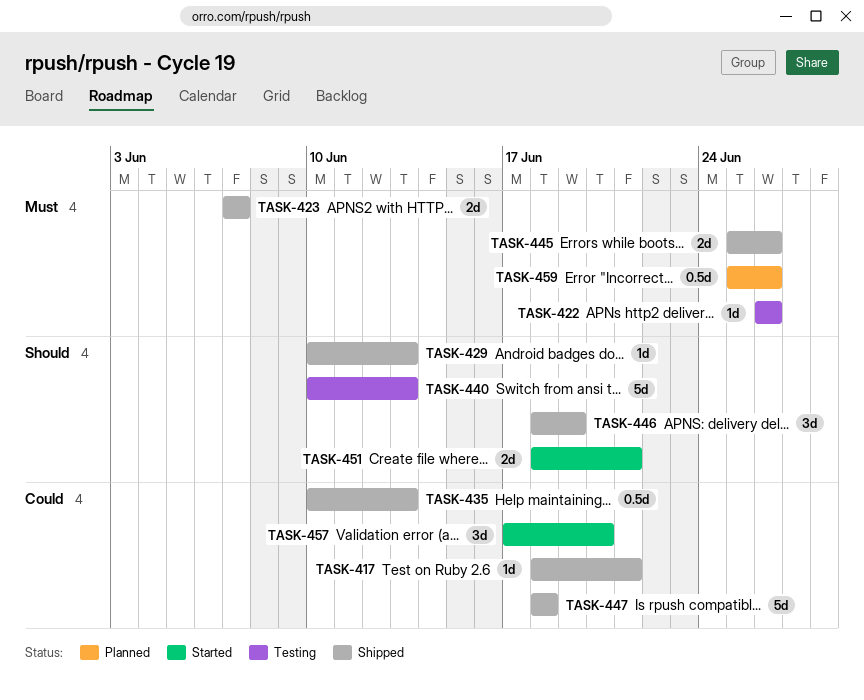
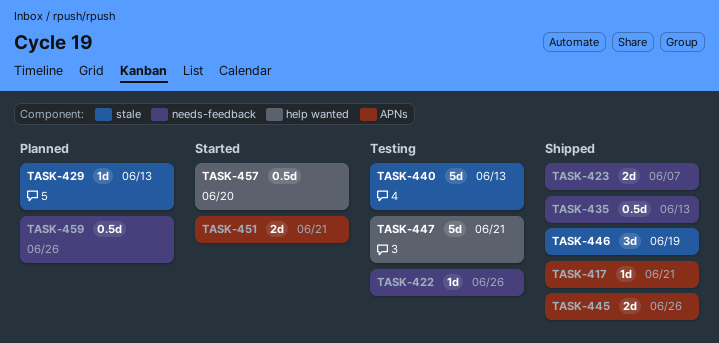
TASK-429, status: Shipped -> Planned
TASK-447, status: Shipped -> Testing
TASK-447, due: Jun 18 -> Jun 21
TASK-457, estimate: 3d -> 0.5d

